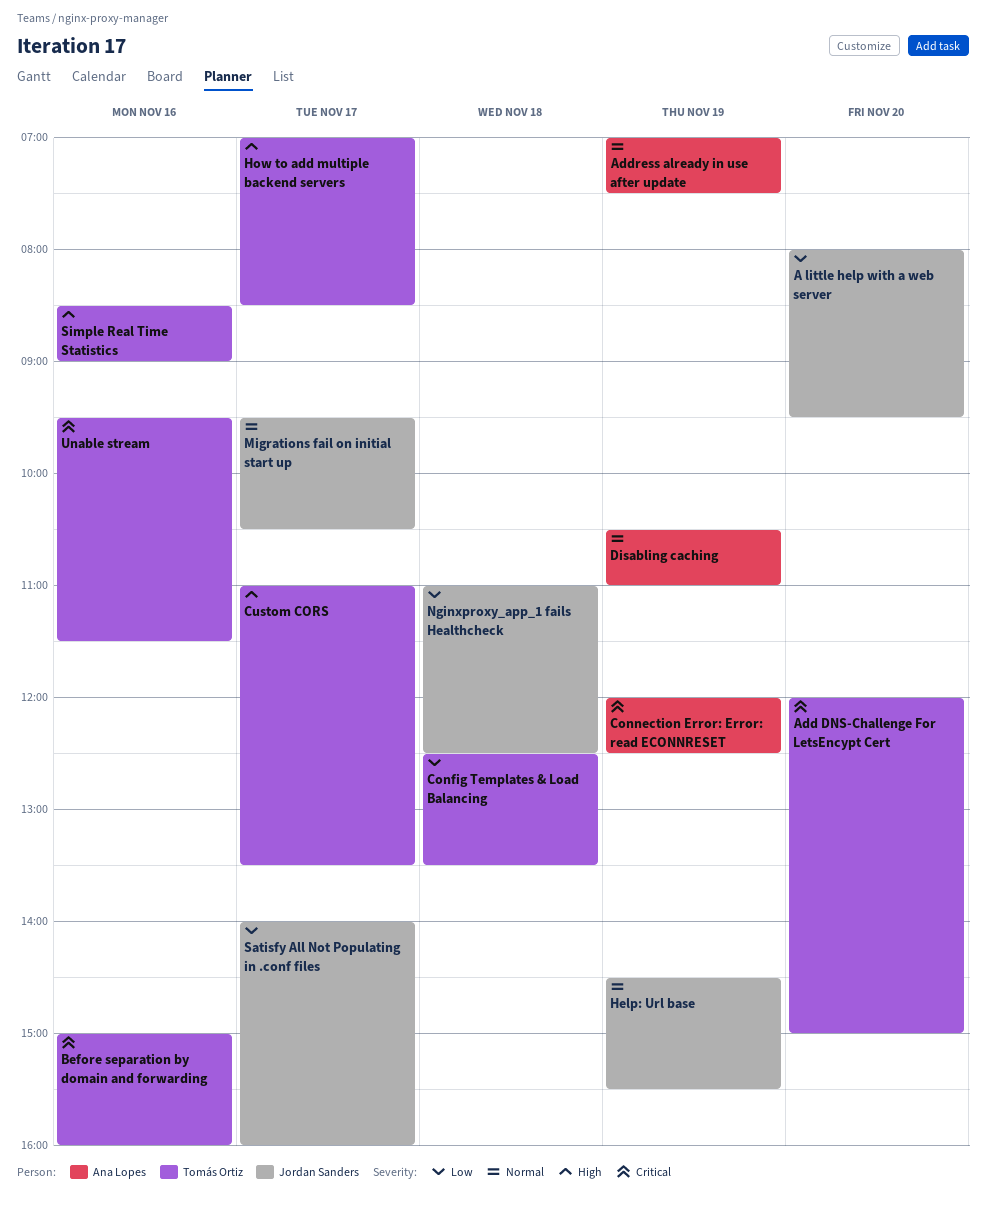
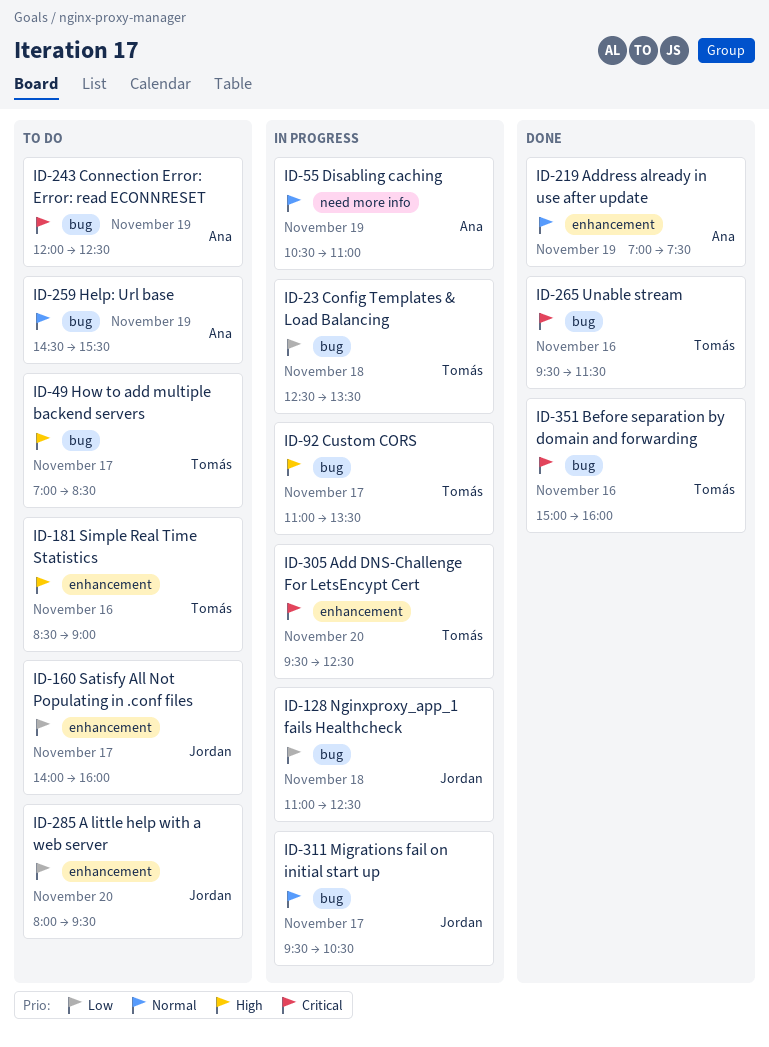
Add DNS-Challenge For LetsEncypt Cert, begins: 12:00 -> 09:30
Add DNS-Challenge For LetsEncypt Cert, ends: 15:00 -> 12:30
Help: Url base, owner: Jordan Sanders -> Ana Lopes

